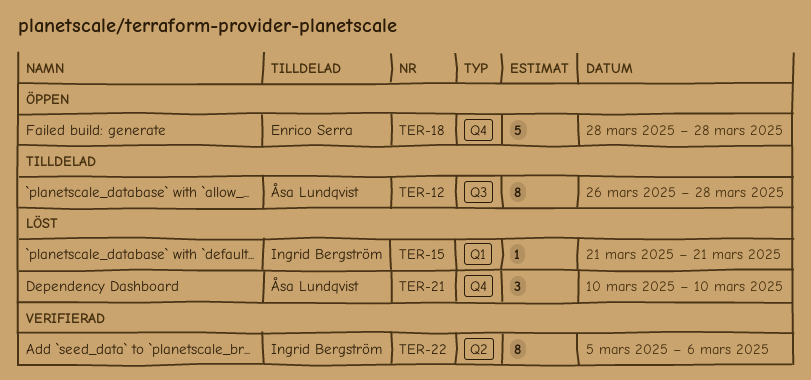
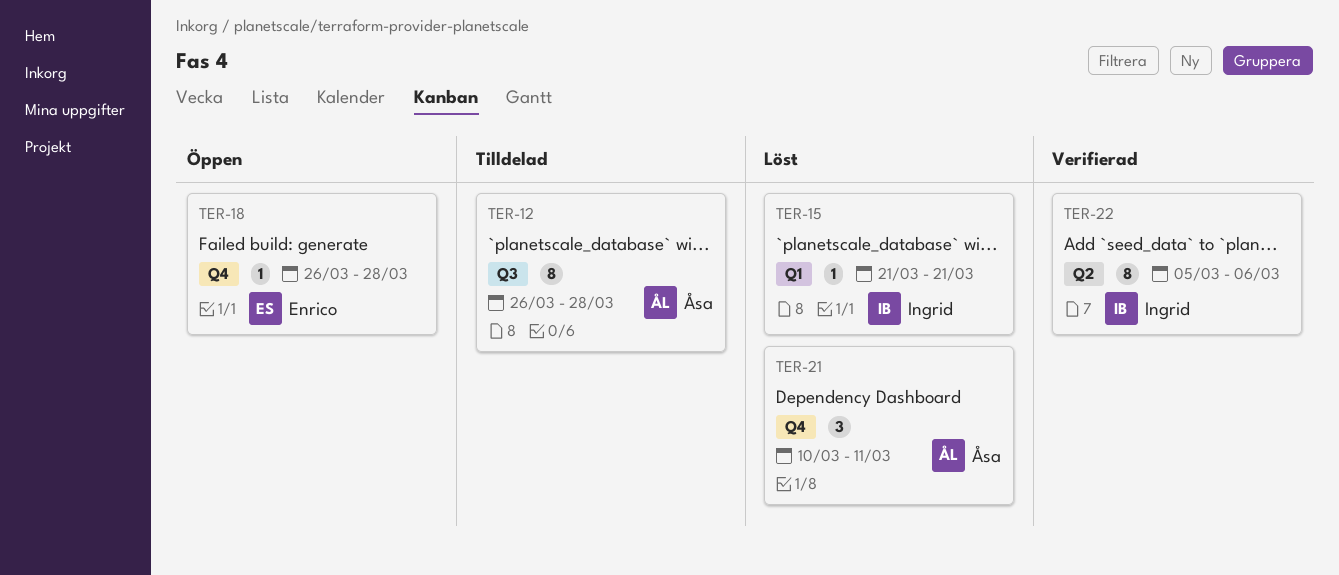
TER-18, estimate: 5 -> 1
TER-18, start: Mar 28 -> Mar 26
TER-21, due: Mar 10 -> Mar 11

